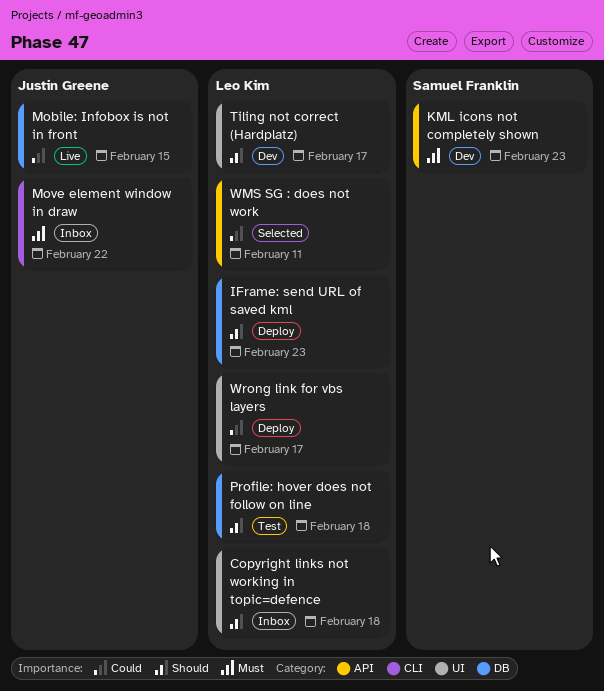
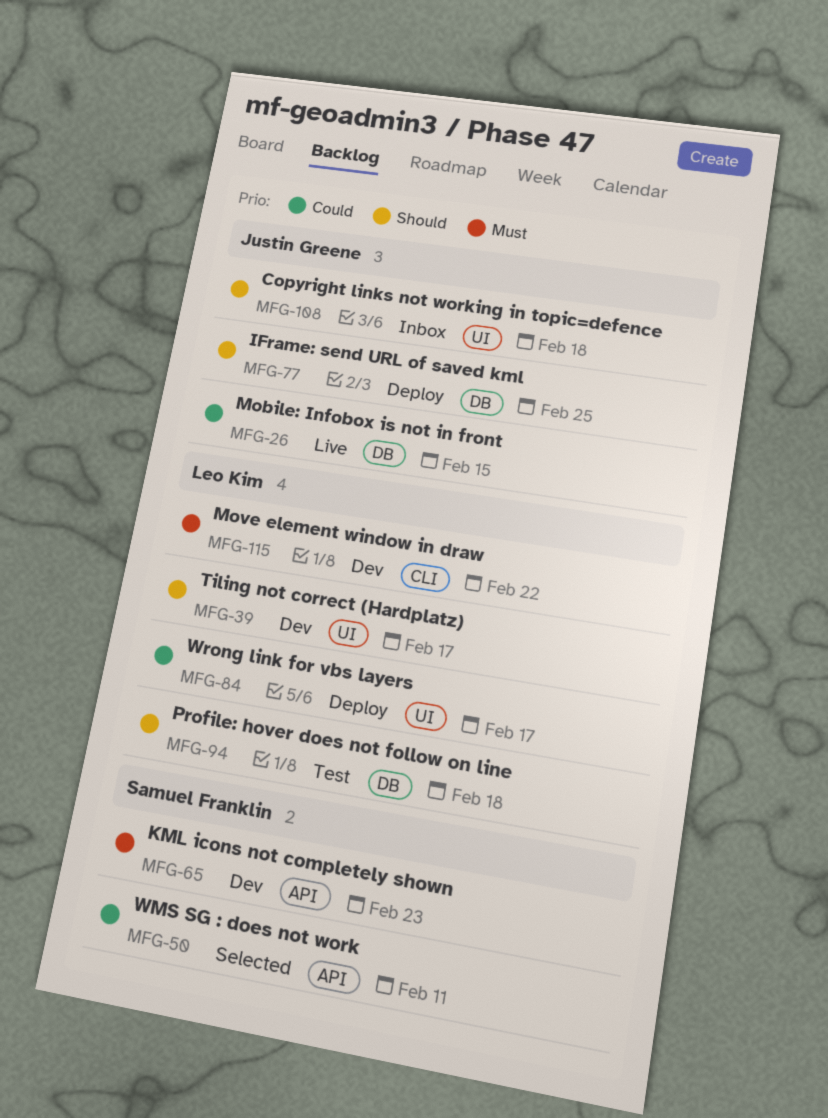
Copyright links not working in topic=defence, owner: Leo Kim -> Justin Greene
IFrame: send URL of saved kml, owner: Leo Kim -> Justin Greene
IFrame: send URL of saved kml, due: Feb 23 -> Feb 25
Move element window in draw, status: Inbox -> Dev
Move element window in draw, owner: Justin Greene -> Leo Kim
WMS SG : does not work, owner: Leo Kim -> Samuel Franklin

